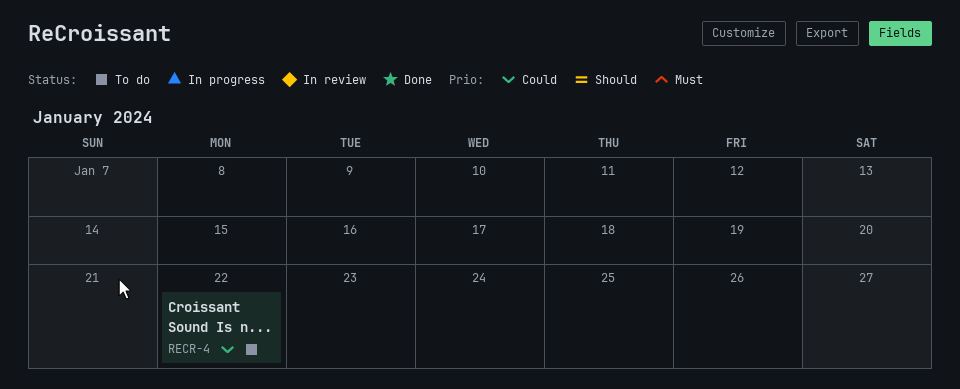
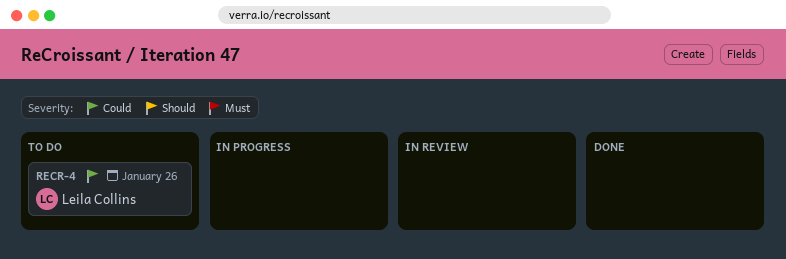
RECR-4, due: Jan 22 -> Jan 26

